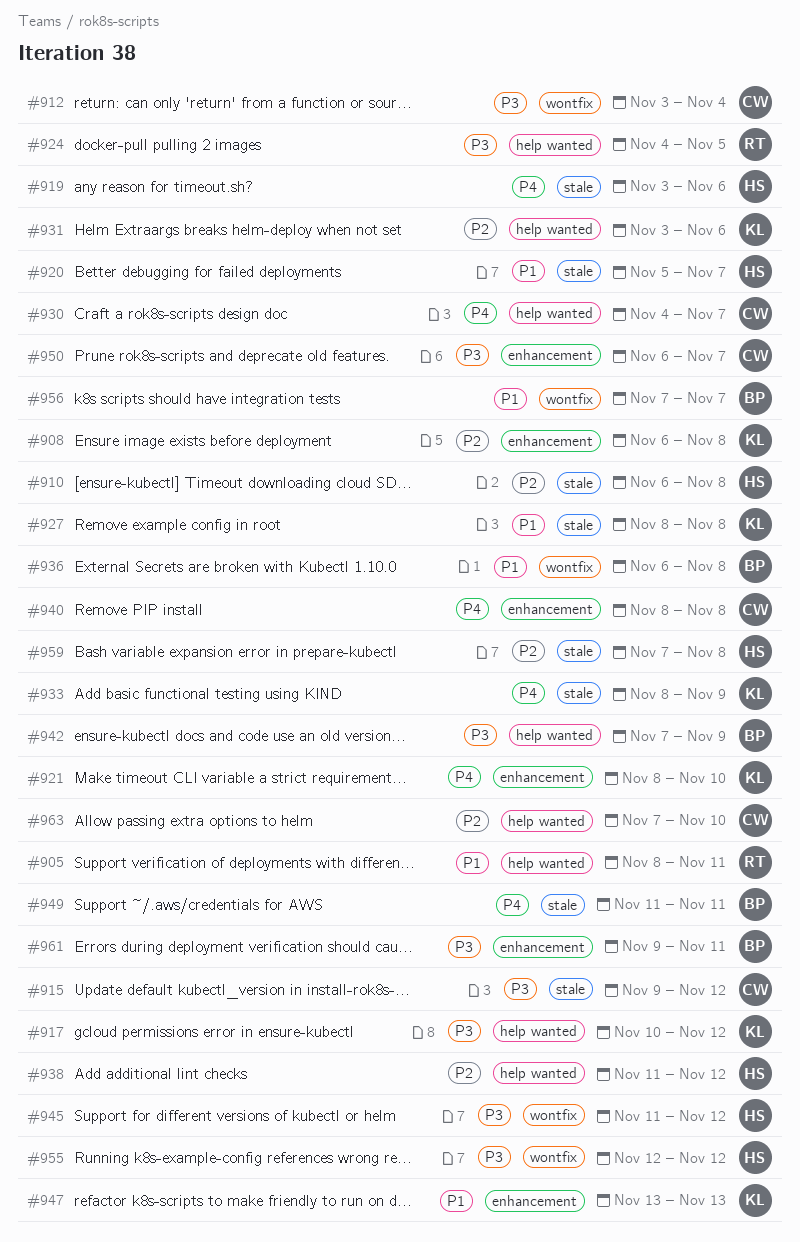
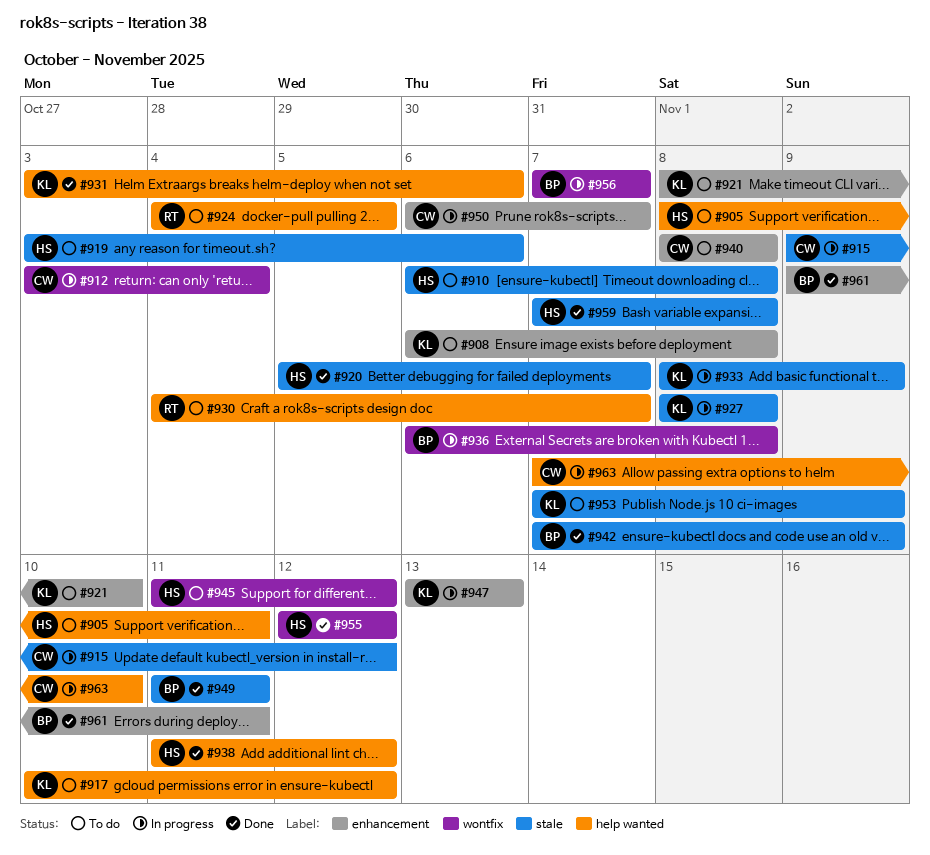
#905, owner: RT -> HS
#930, owner: CW -> RT
#942, label: help wanted -> stale
#953: none -> present

